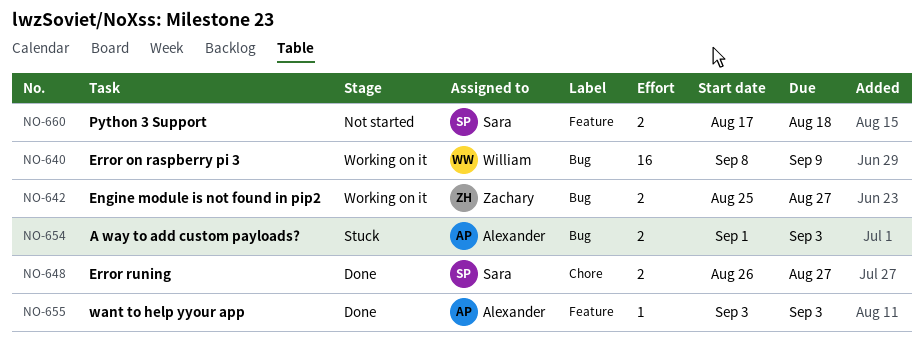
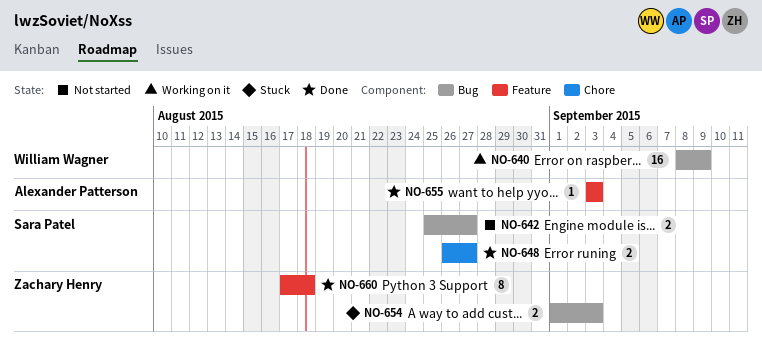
NO-642, status: Working on it -> Not started
NO-642, owner: Zachary Henry -> Sara Patel
NO-654, owner: Alexander Patterson -> Zachary Henry
NO-660, status: Not started -> Done
NO-660, owner: Sara Patel -> Zachary Henry
NO-660, estimate: 2 -> 8

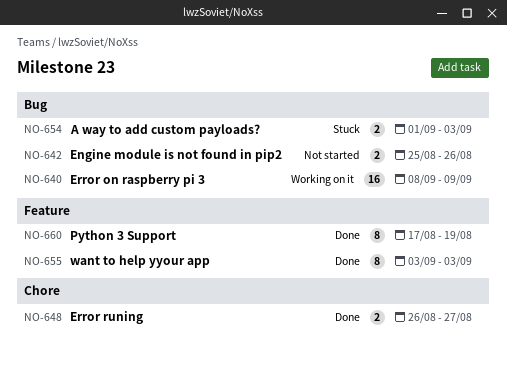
NO-642, due: Aug 27 -> Aug 26
NO-655, estimate: 1 -> 8
NO-660, due: Aug 18 -> Aug 19

